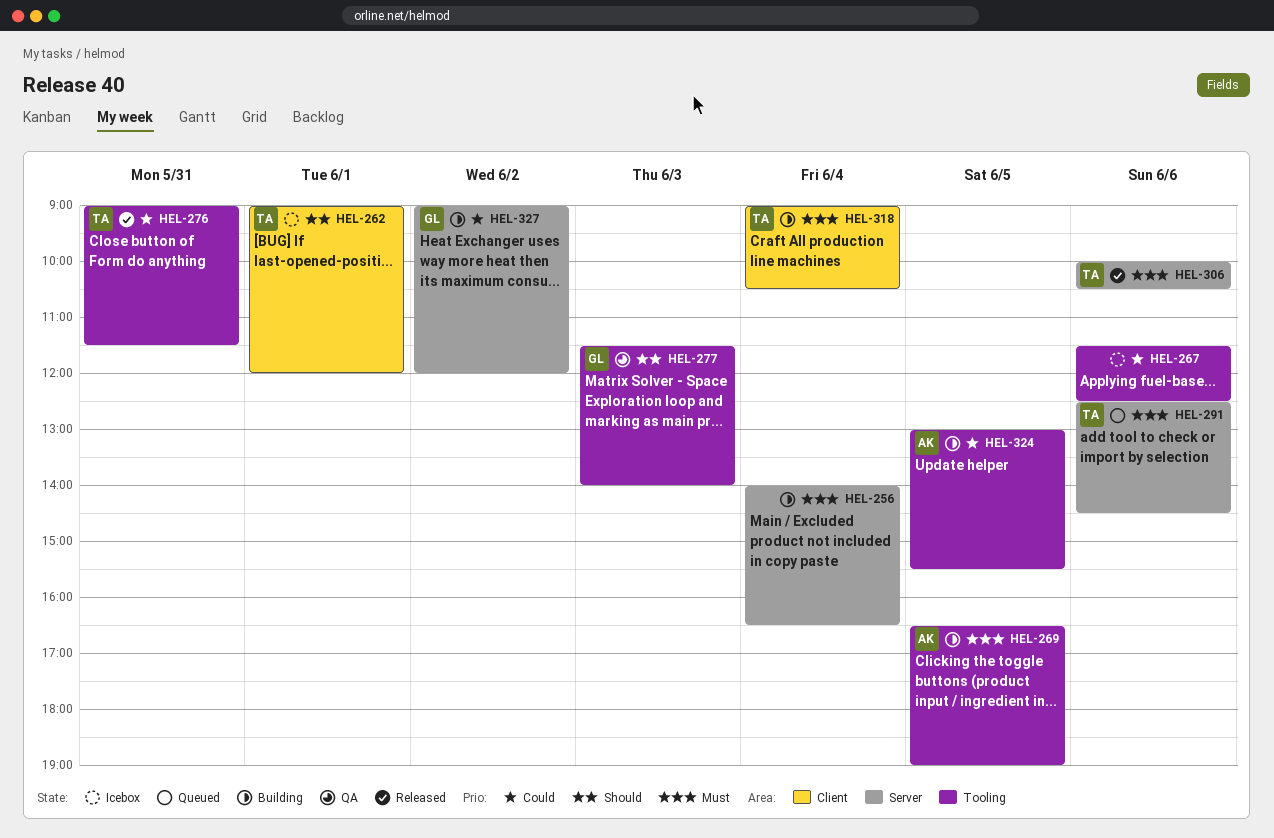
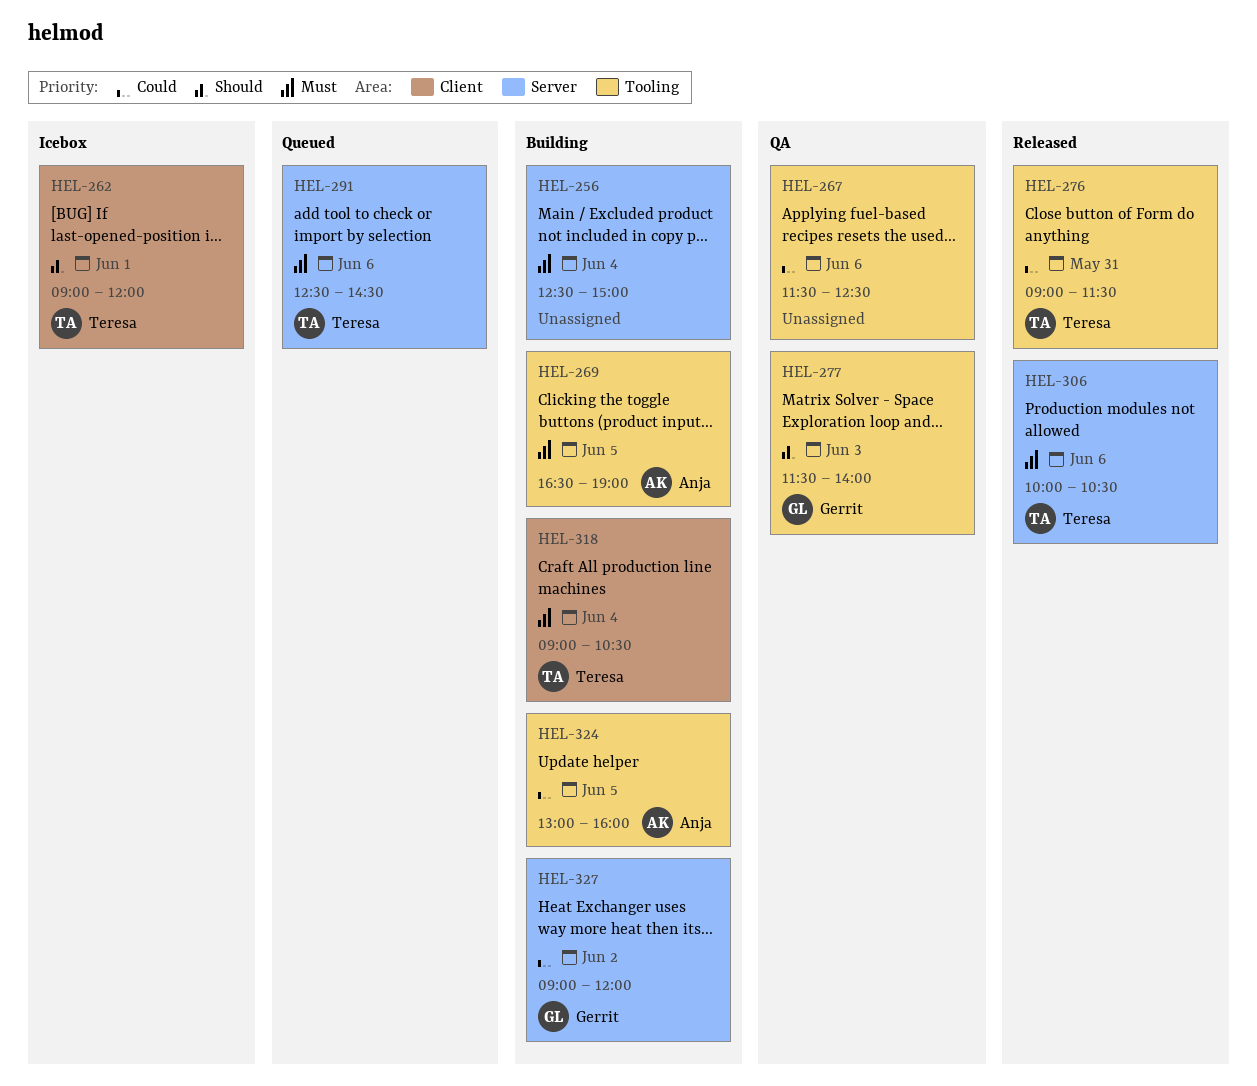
HEL-256, begins: 14:00 -> 12:30
HEL-256, ends: 16:30 -> 15:00
HEL-267, status: Icebox -> QA
HEL-324, ends: 15:30 -> 16:00

